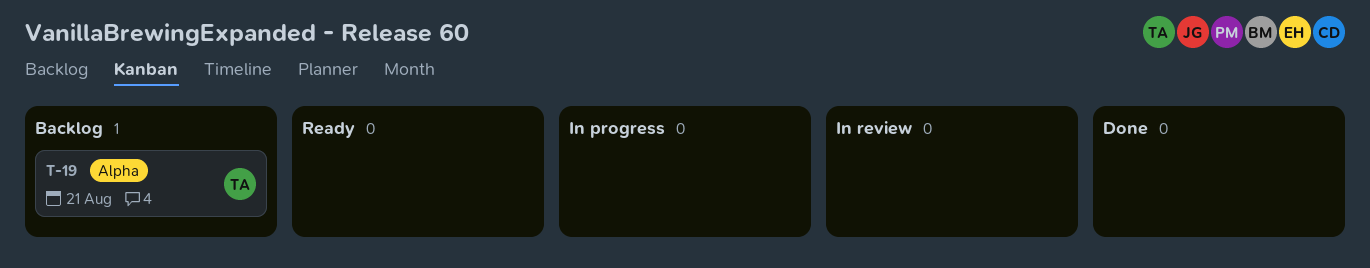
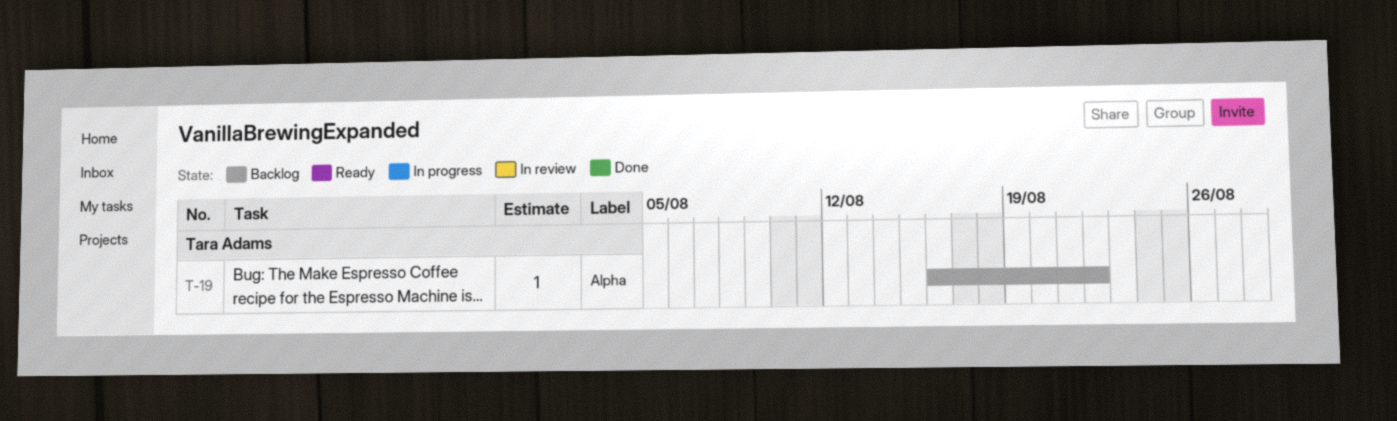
T-19, due: Aug 21 -> Aug 22

